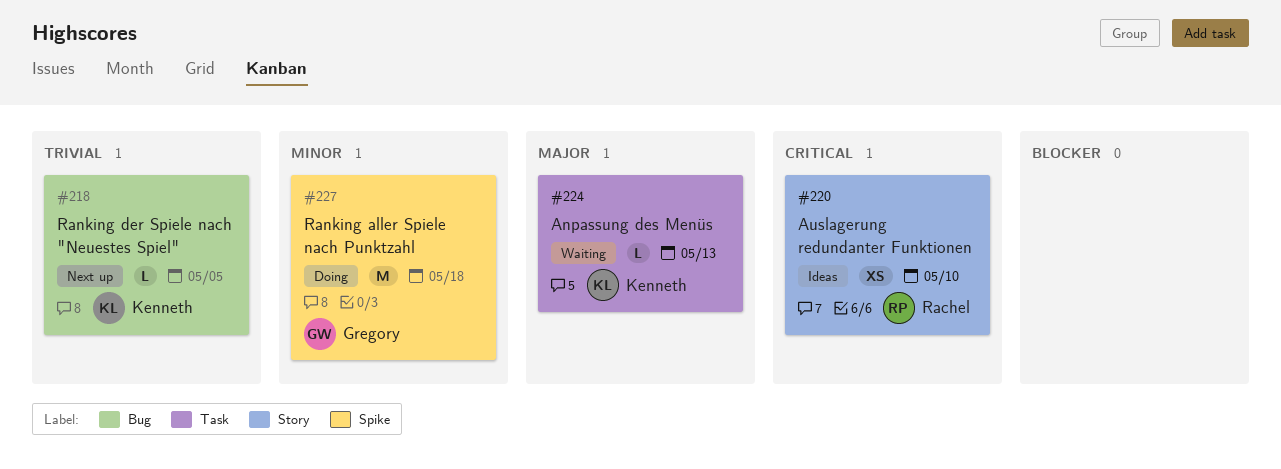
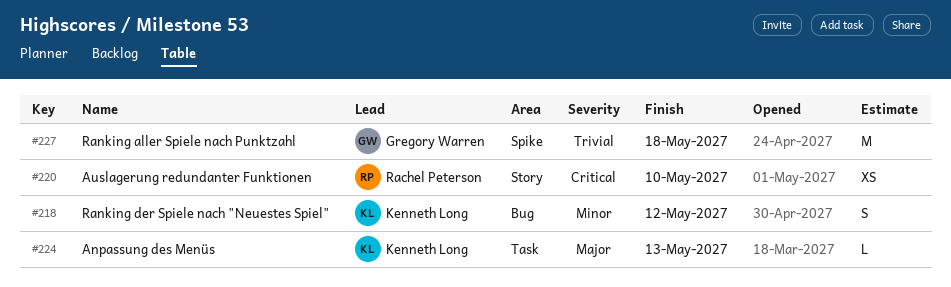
#218, priority: Trivial -> Minor
#218, estimate: L -> S
#218, due: May 5 -> May 12
#227, priority: Minor -> Trivial

